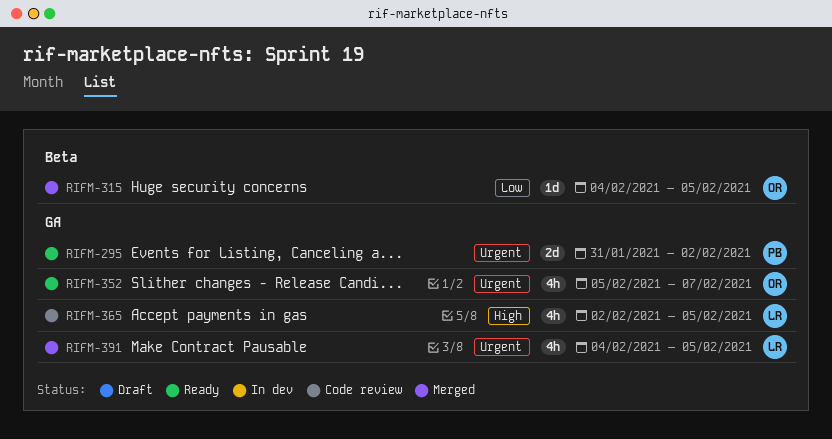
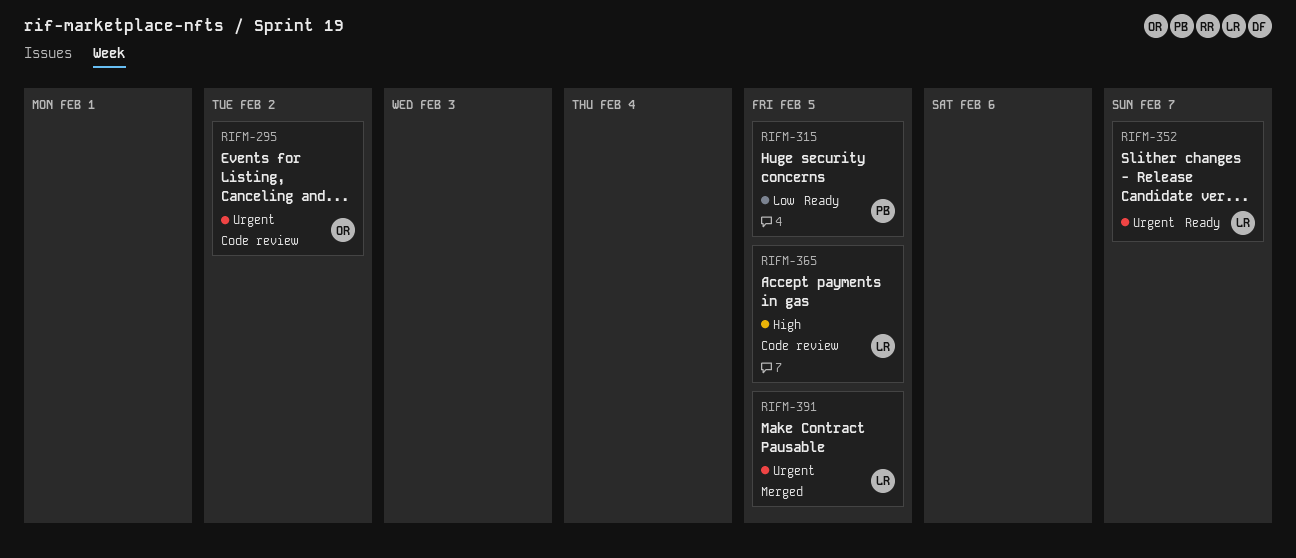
RIFM-295, status: Ready -> Code review
RIFM-295, owner: PB -> OR
RIFM-315, status: Merged -> Ready
RIFM-315, owner: OR -> PB
RIFM-352, owner: OR -> LR

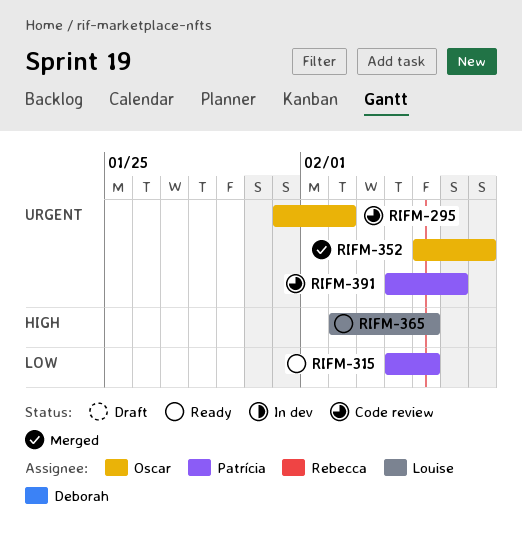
RIFM-352, status: Ready -> Merged
RIFM-352, owner: Louise -> Oscar
RIFM-365, status: Code review -> Ready
RIFM-391, status: Merged -> Code review
RIFM-391, owner: Louise -> Patrícia
RIFM-391, due: Feb 5 -> Feb 6

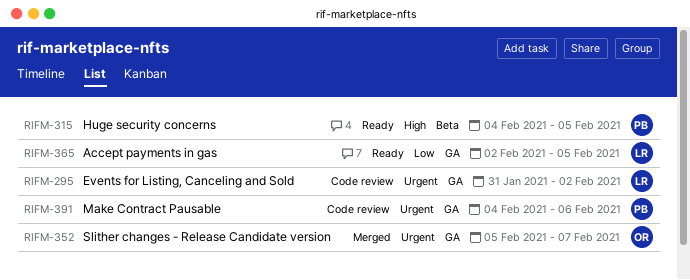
RIFM-295, owner: Oscar -> Louise
RIFM-315, priority: Low -> High
RIFM-365, priority: High -> Low

